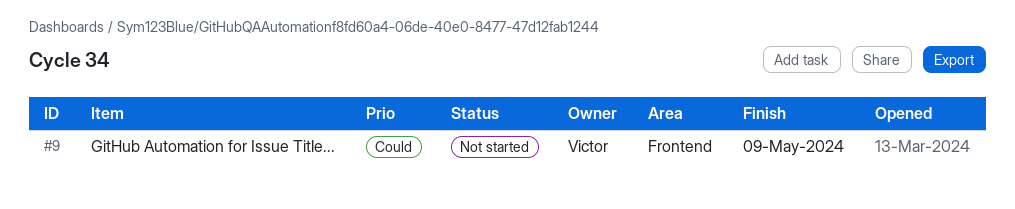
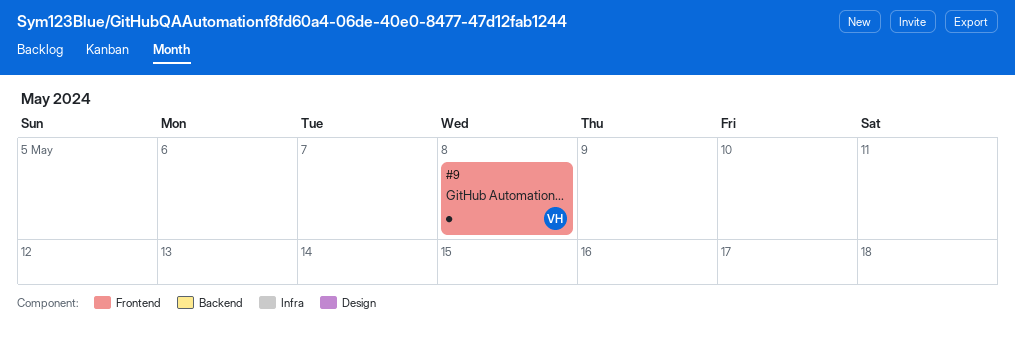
#9, due: May 9 -> May 8

